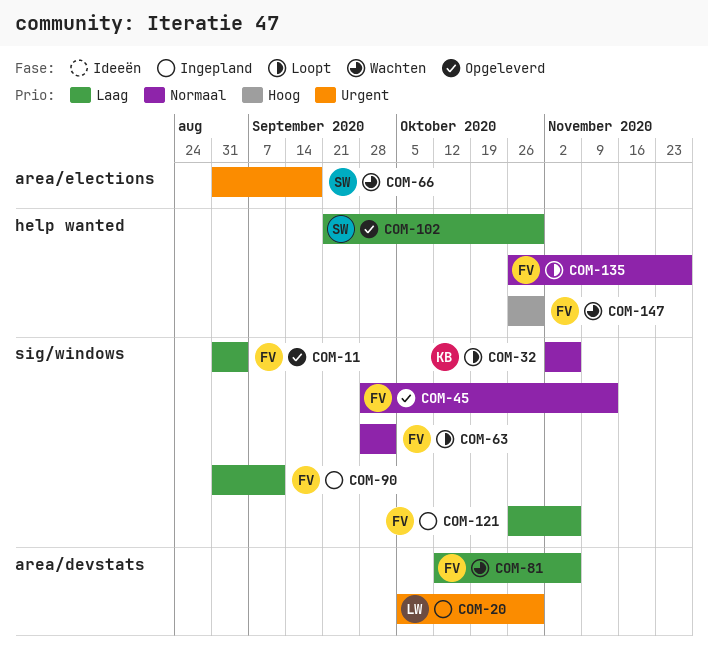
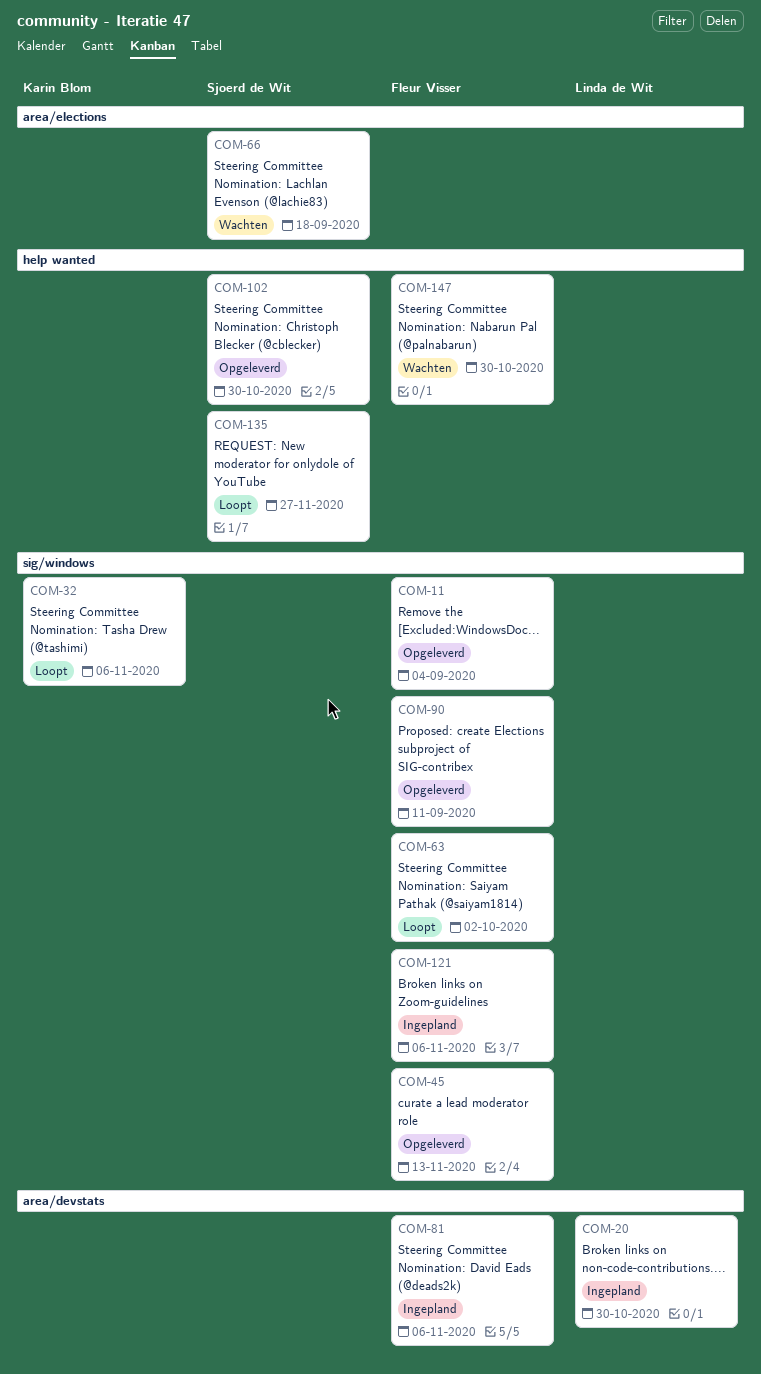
COM-81, status: Wachten -> Ingepland
COM-90, status: Ingepland -> Opgeleverd
COM-135, owner: Fleur Visser -> Sjoerd de Wit

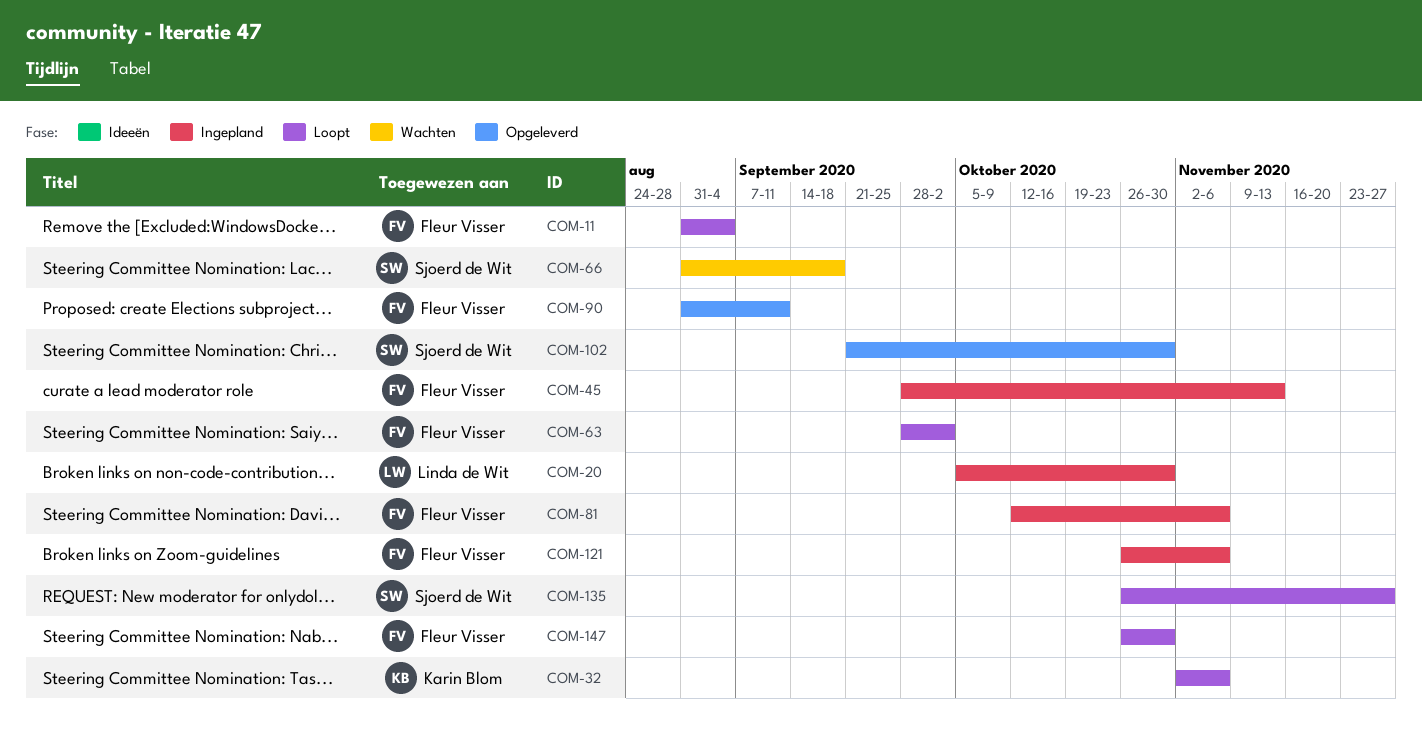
COM-11, status: Opgeleverd -> Loopt
COM-45, status: Opgeleverd -> Ingepland
COM-147, status: Wachten -> Loopt

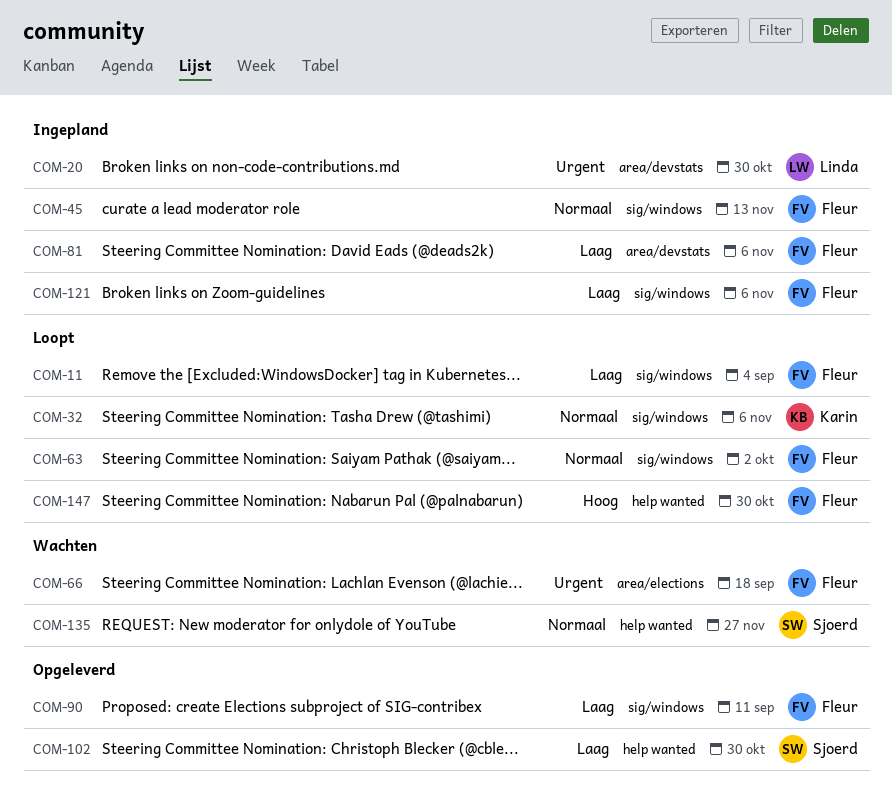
COM-66, owner: Sjoerd de Wit -> Fleur Visser
COM-135, status: Loopt -> Wachten

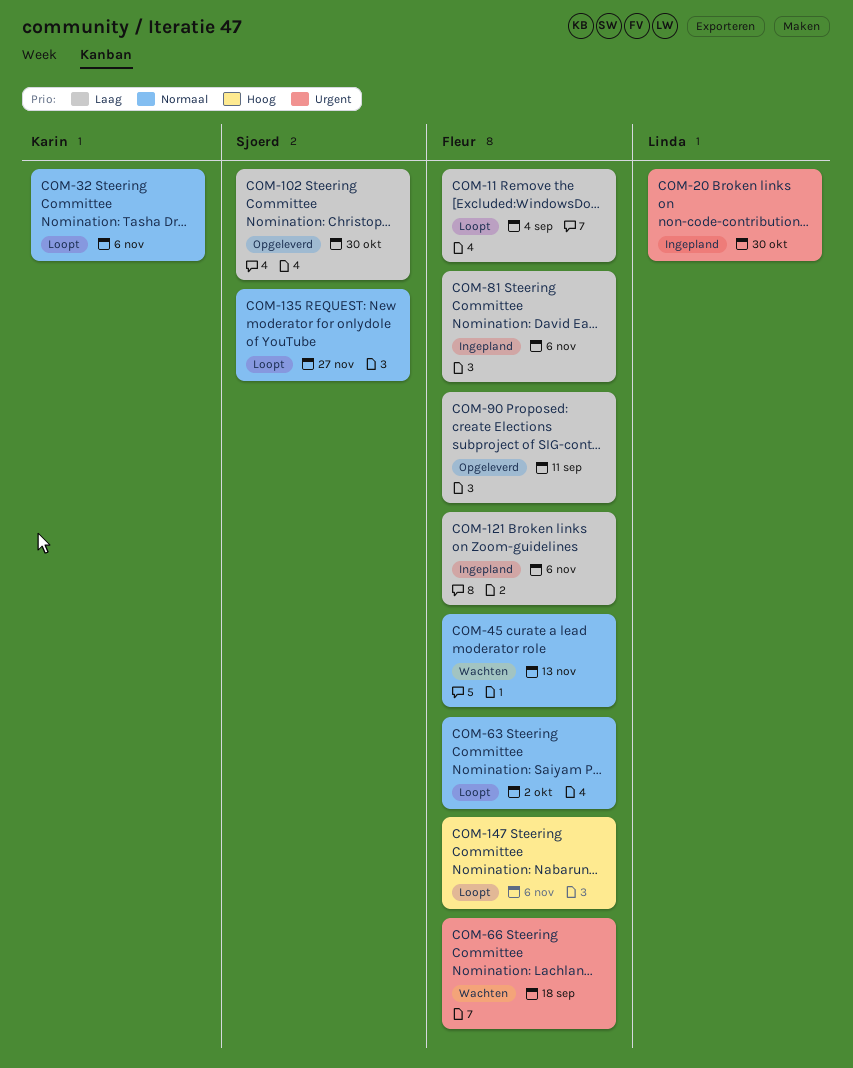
COM-45, status: Ingepland -> Wachten
COM-135, status: Wachten -> Loopt
COM-147, due: Oct 30 -> Nov 6

